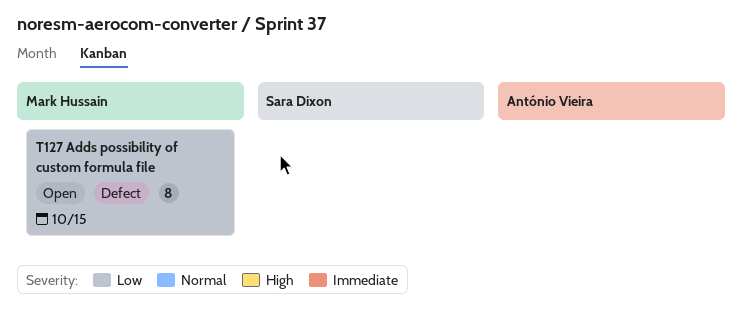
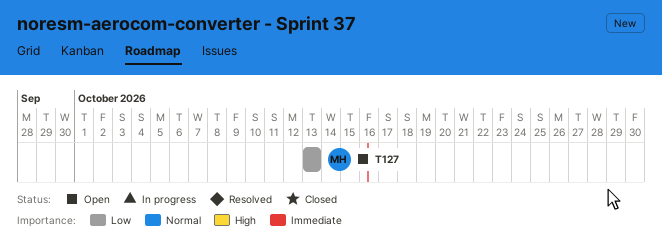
T127, due: Oct 15 -> Oct 13

